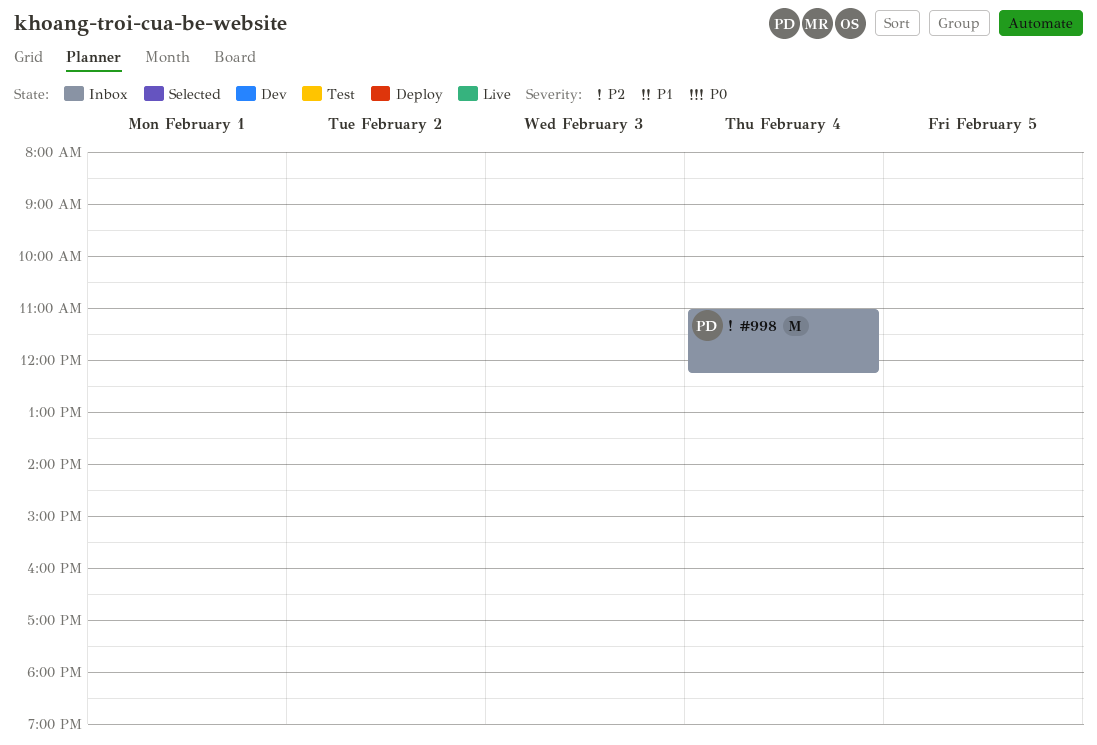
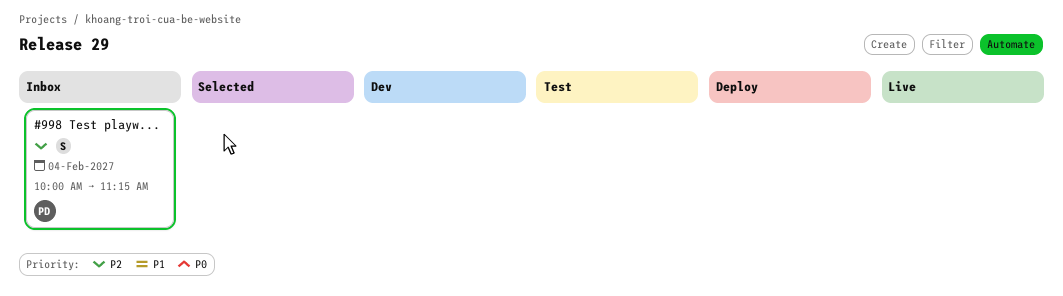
#998, estimate: M -> S
#998, begins: 11:00 -> 10:00
#998, ends: 12:15 -> 11:15

